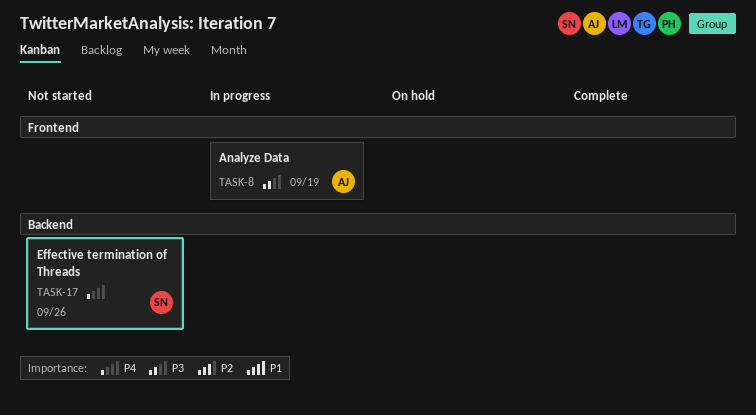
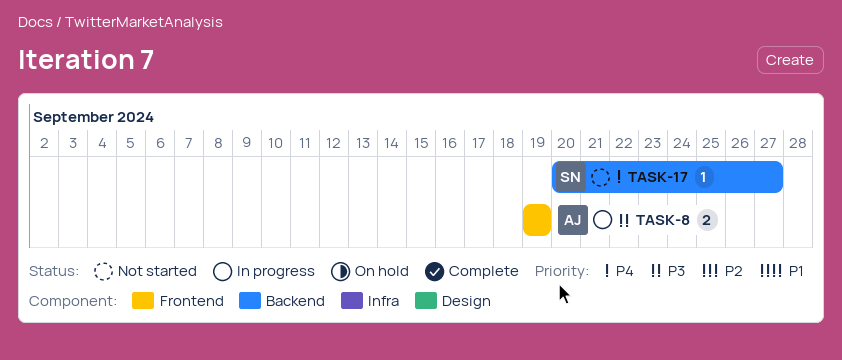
TASK-17, due: Sep 26 -> Sep 27

